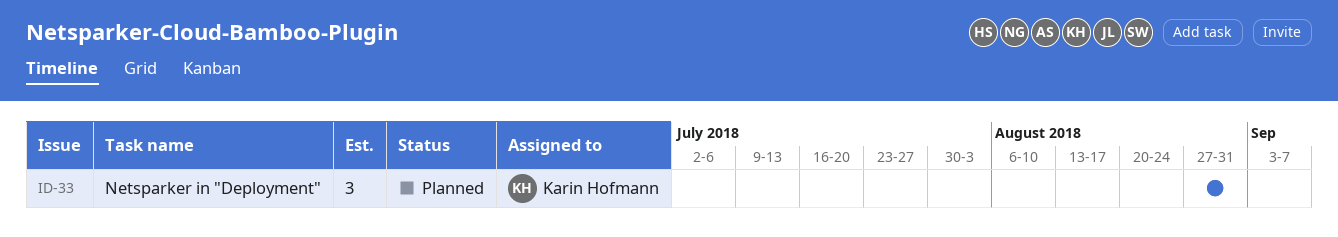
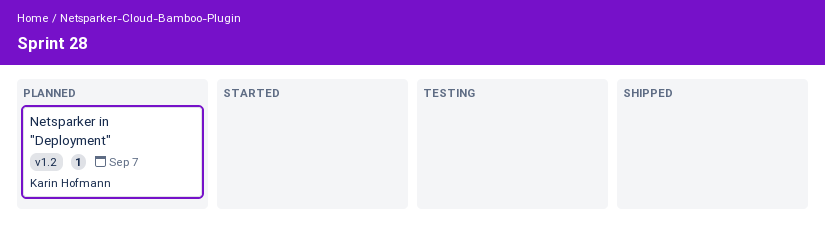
Netsparker in "Deployment", estimate: 3 -> 1
Netsparker in "Deployment", due: Aug 31 -> Sep 7

